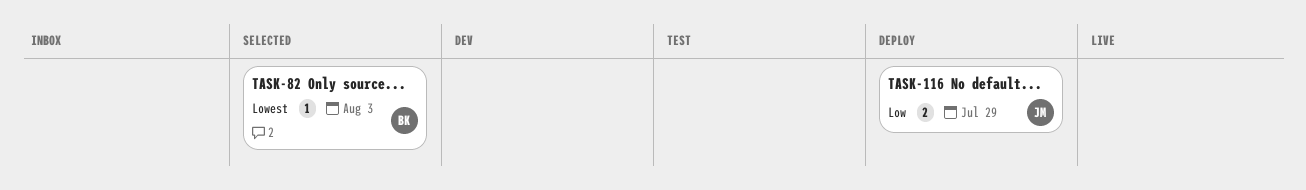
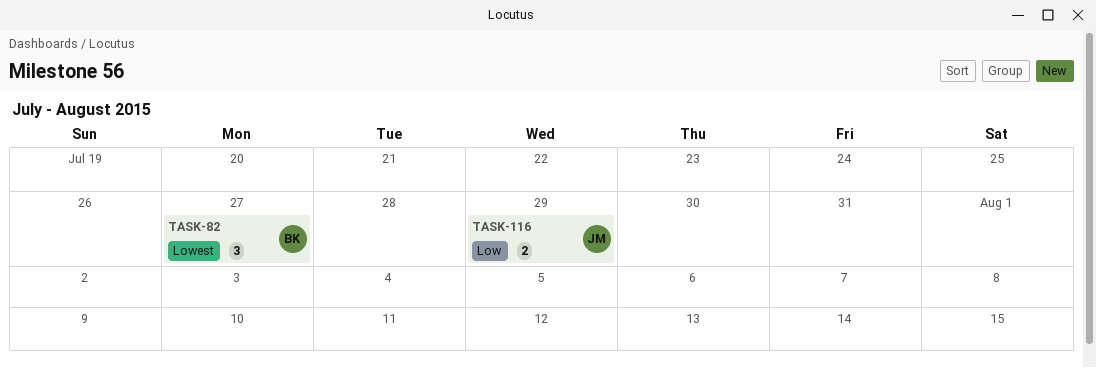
TASK-82, estimate: 1 -> 3
TASK-82, due: Aug 3 -> Jul 27

